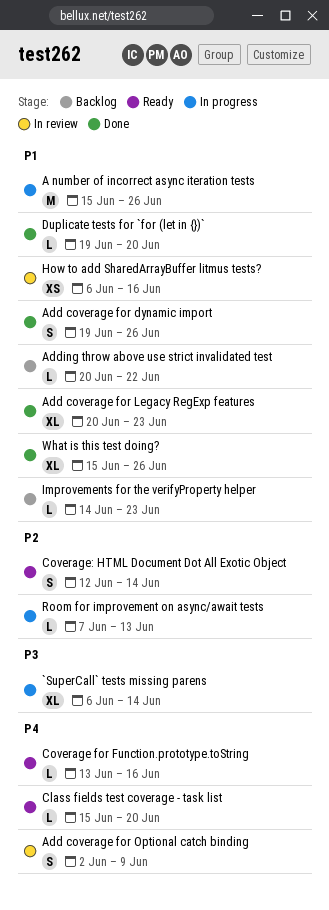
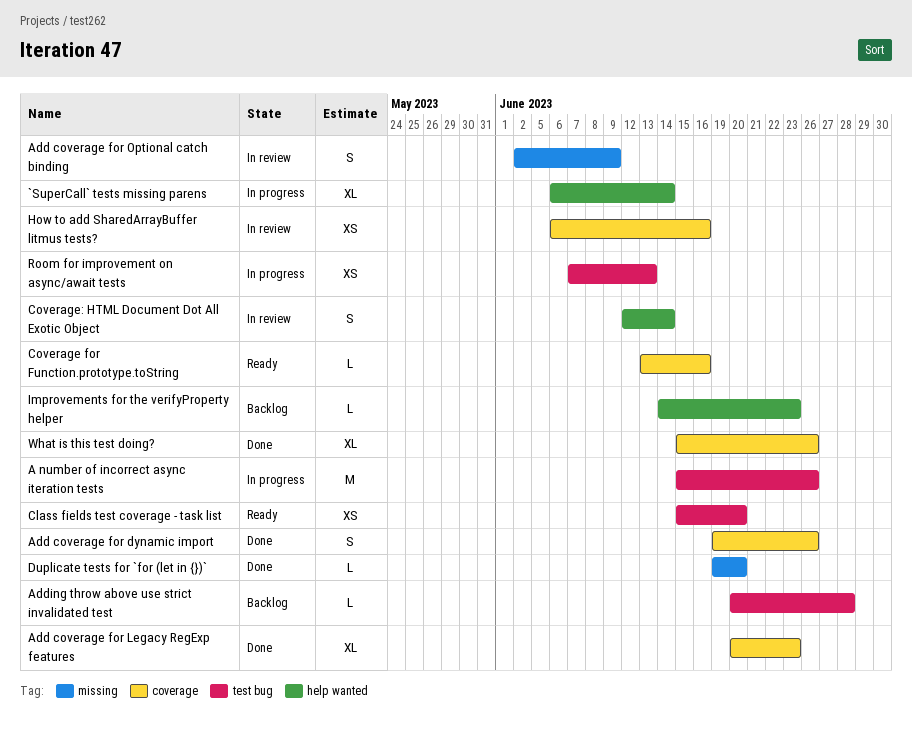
Adding throw above use strict invalidated test, due: Jun 22 -> Jun 28
Class fields test coverage - task list, estimate: L -> XS
Coverage: HTML Document Dot All Exotic Object, status: Ready -> In review
Room for improvement on async/await tests, estimate: L -> XS

